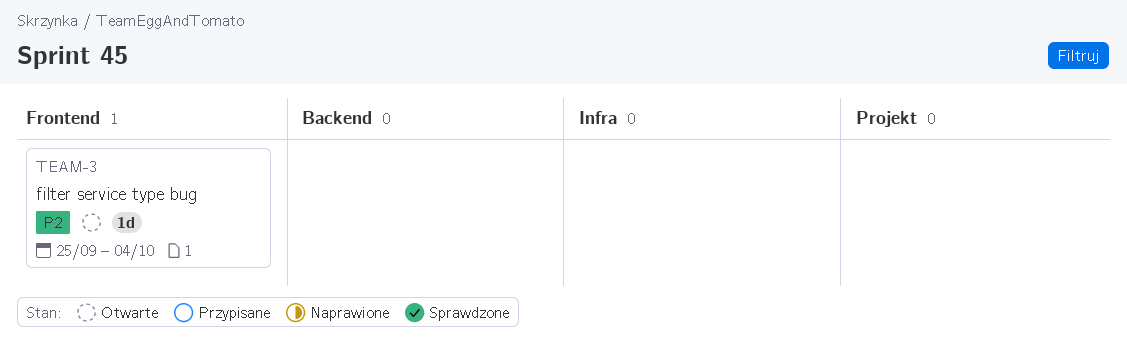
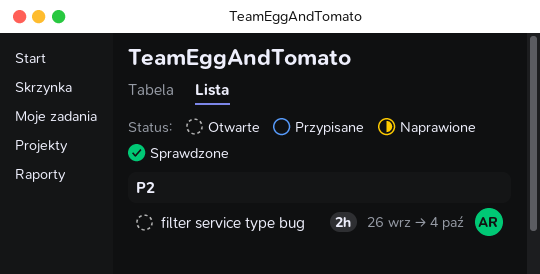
filter service type bug, estimate: 1d -> 2h
filter service type bug, start: Sep 25 -> Sep 26

